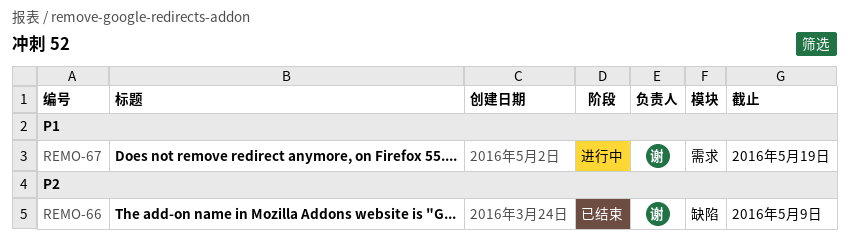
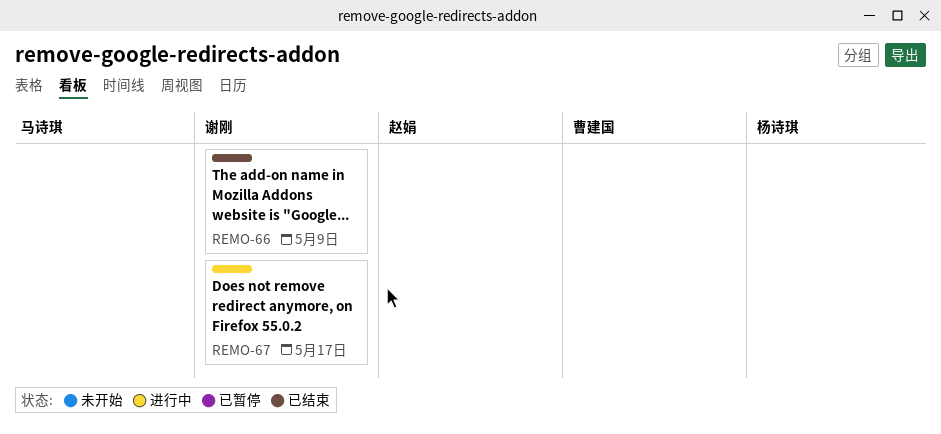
REMO-67, due: May 19 -> May 17

